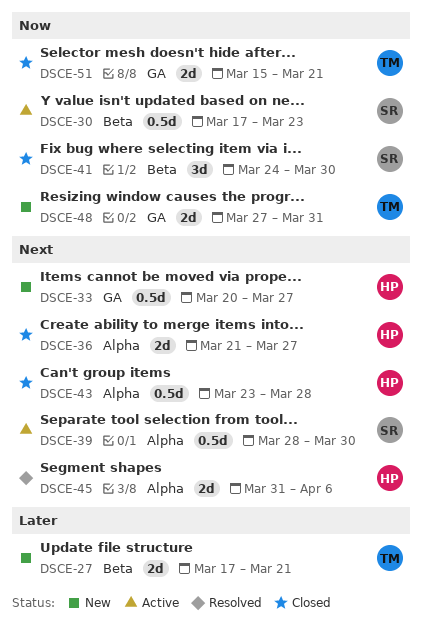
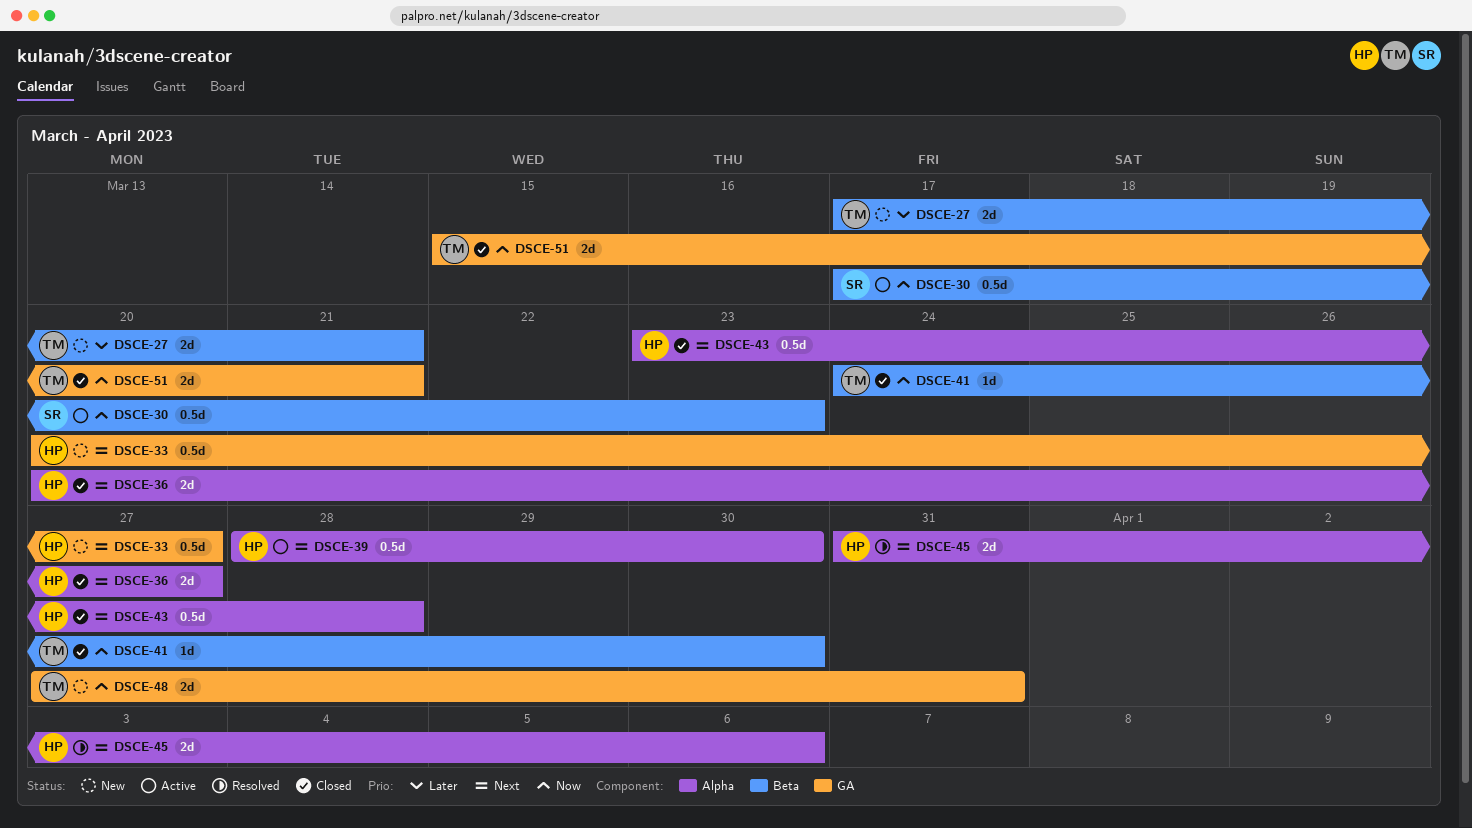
DSCE-36, start: Mar 21 -> Mar 20
DSCE-39, owner: SR -> HP
DSCE-41, owner: SR -> TM
DSCE-41, estimate: 3d -> 1d

